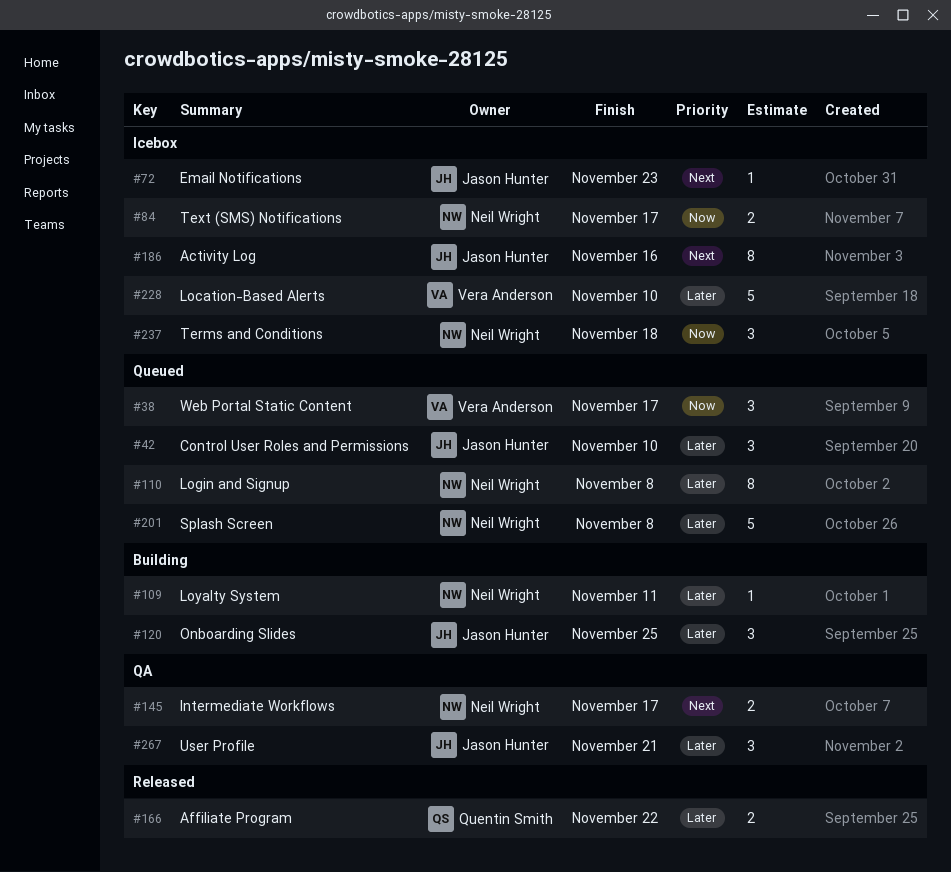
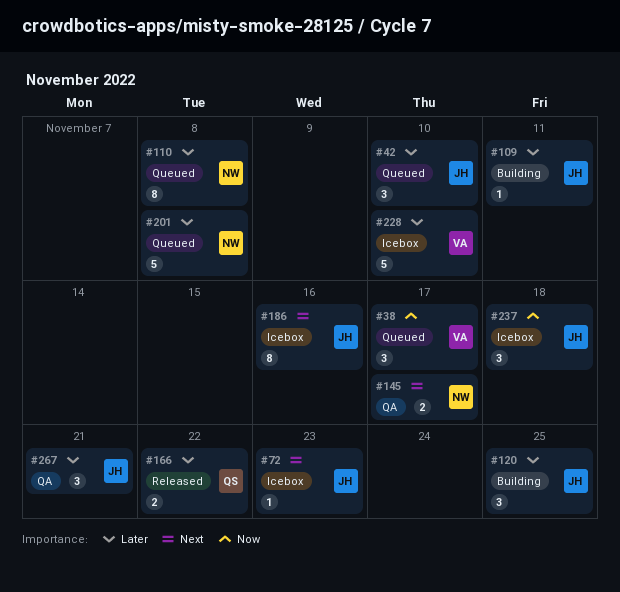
#84: present -> none
#109, owner: Neil Wright -> Jason Hunter
#237, owner: Neil Wright -> Jason Hunter

